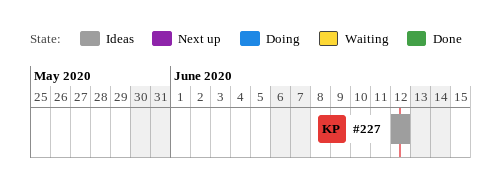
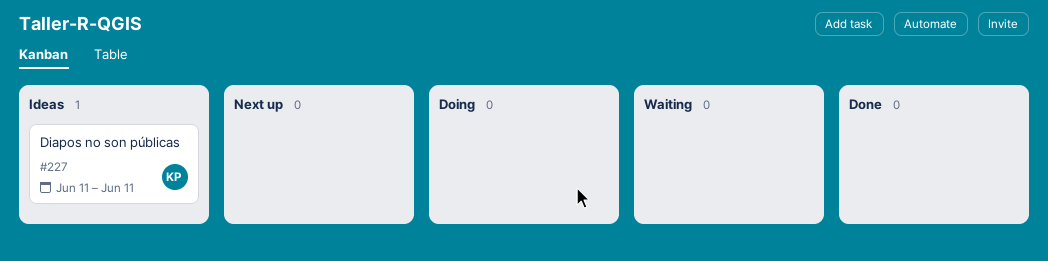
#227, start: Jun 12 -> Jun 11
#227, due: Jun 12 -> Jun 11

